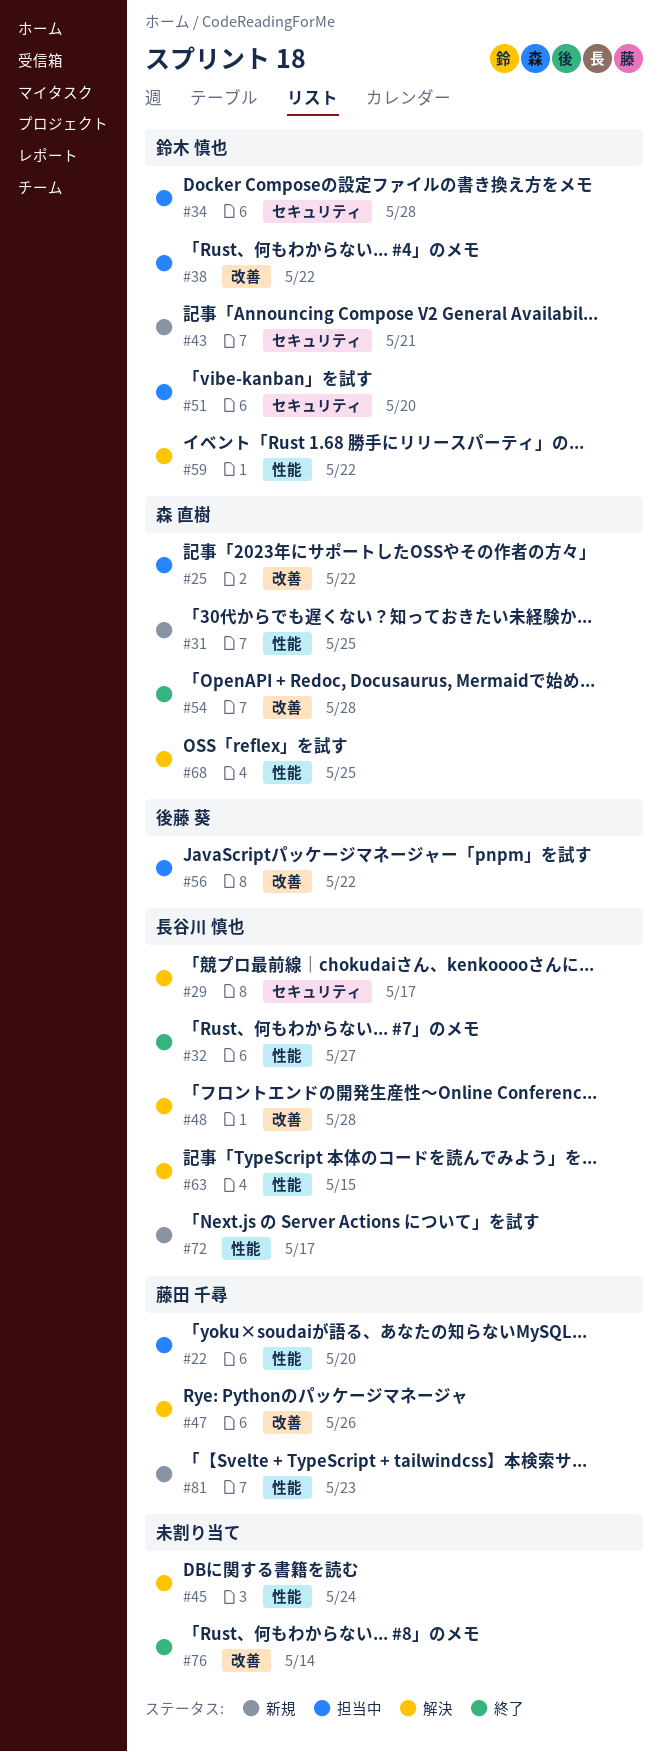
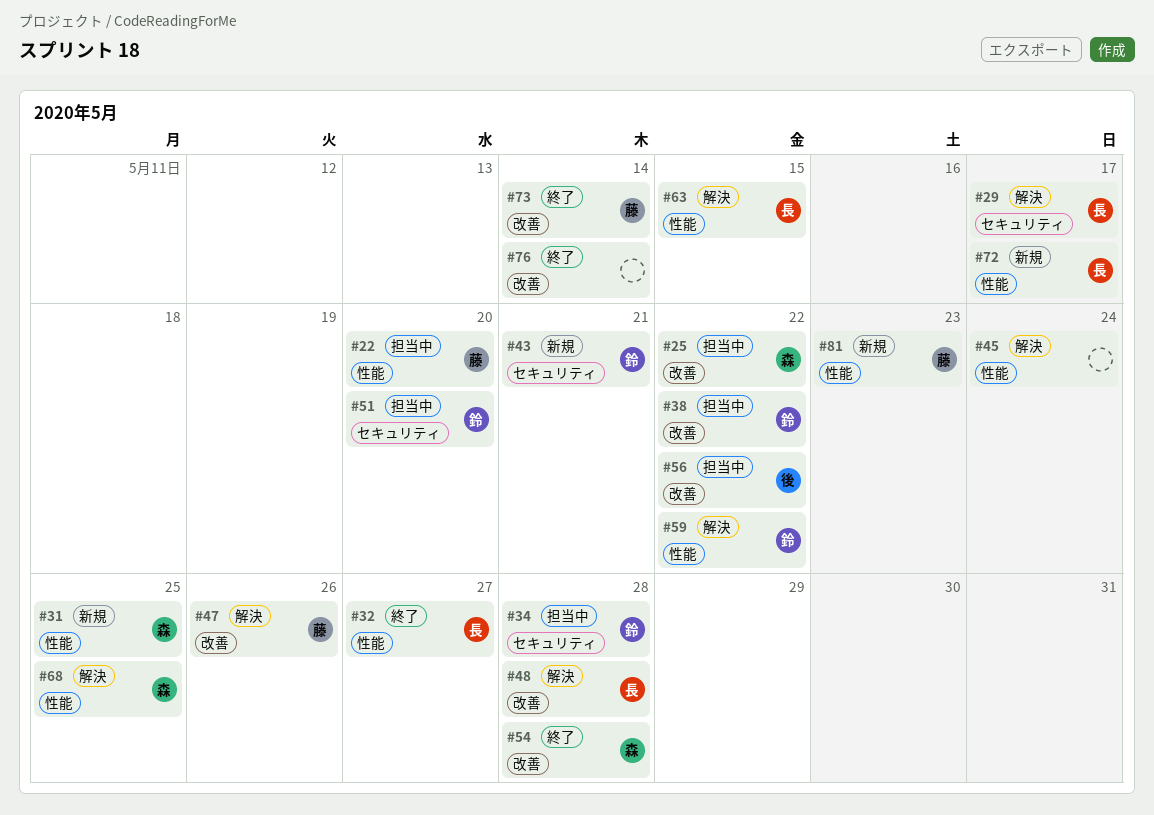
#73: none -> present

